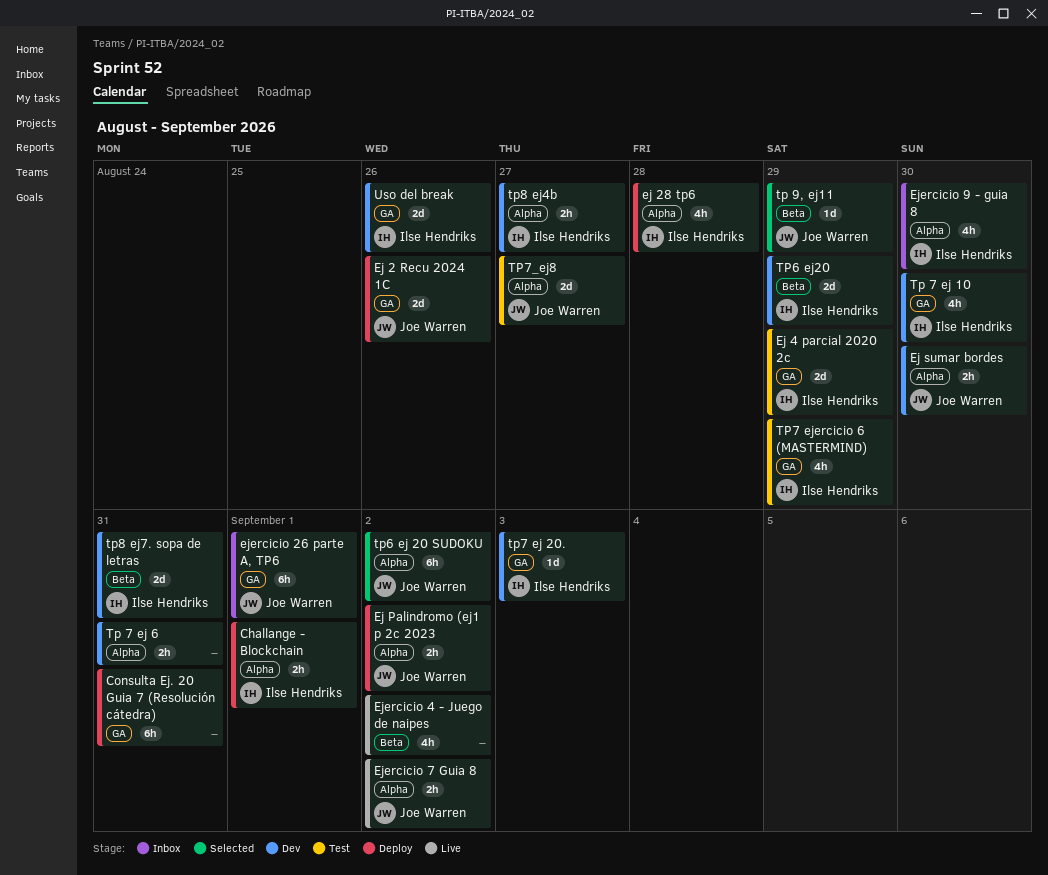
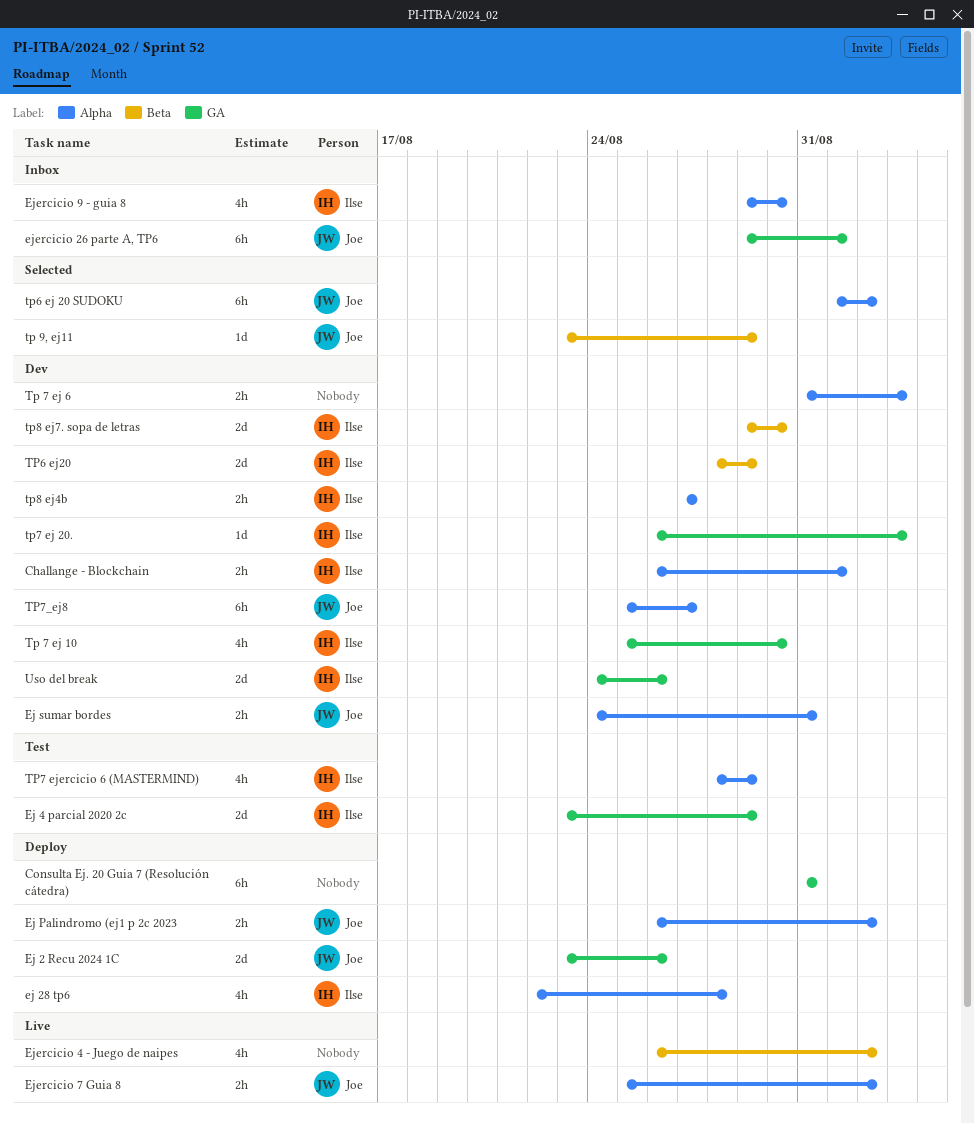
Challange - Blockchain, status: Deploy -> Dev
Ej sumar bordes, due: Aug 30 -> Aug 31
Tp 7 ej 6, due: Aug 31 -> Sep 3
TP7 ejercicio 6 (MASTERMIND), label: GA -> Alpha
TP7_ej8, status: Test -> Dev
TP7_ej8, estimate: 2d -> 6h
tp8 ej7. sopa de letras, due: Aug 31 -> Aug 30

